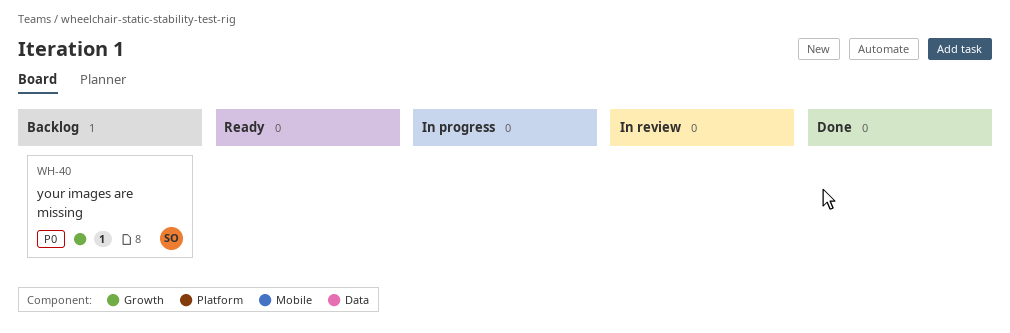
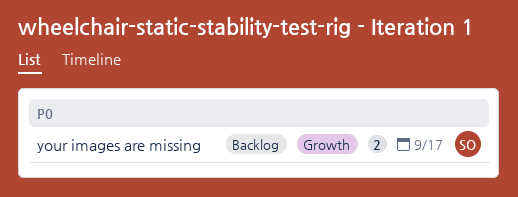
your images are missing, estimate: 1 -> 2

